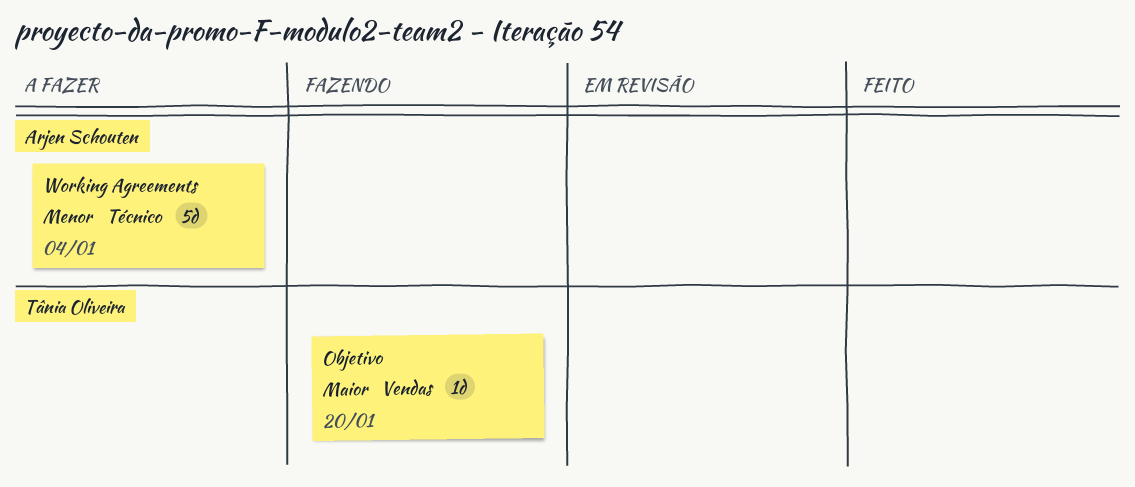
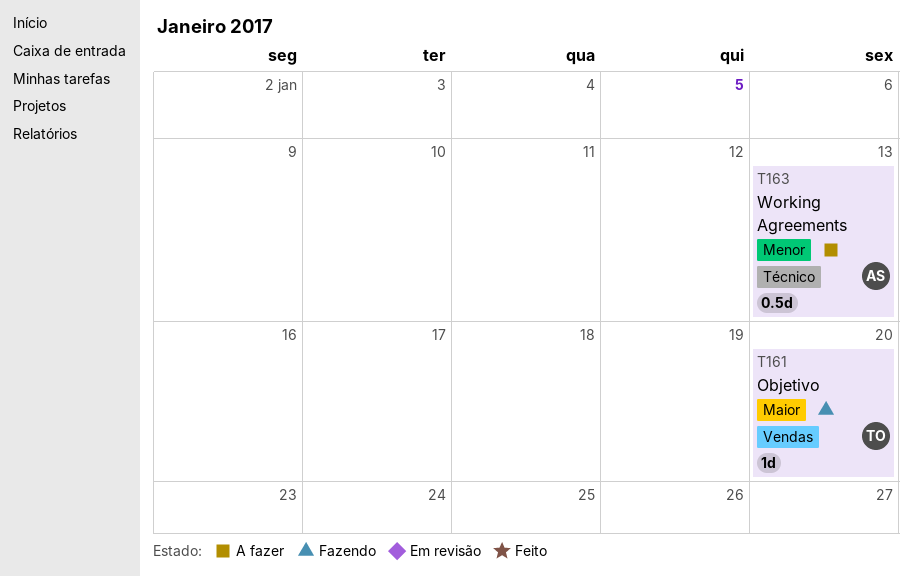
Working Agreements, estimate: 5d -> 0.5d
Working Agreements, due: Jan 4 -> Jan 13

